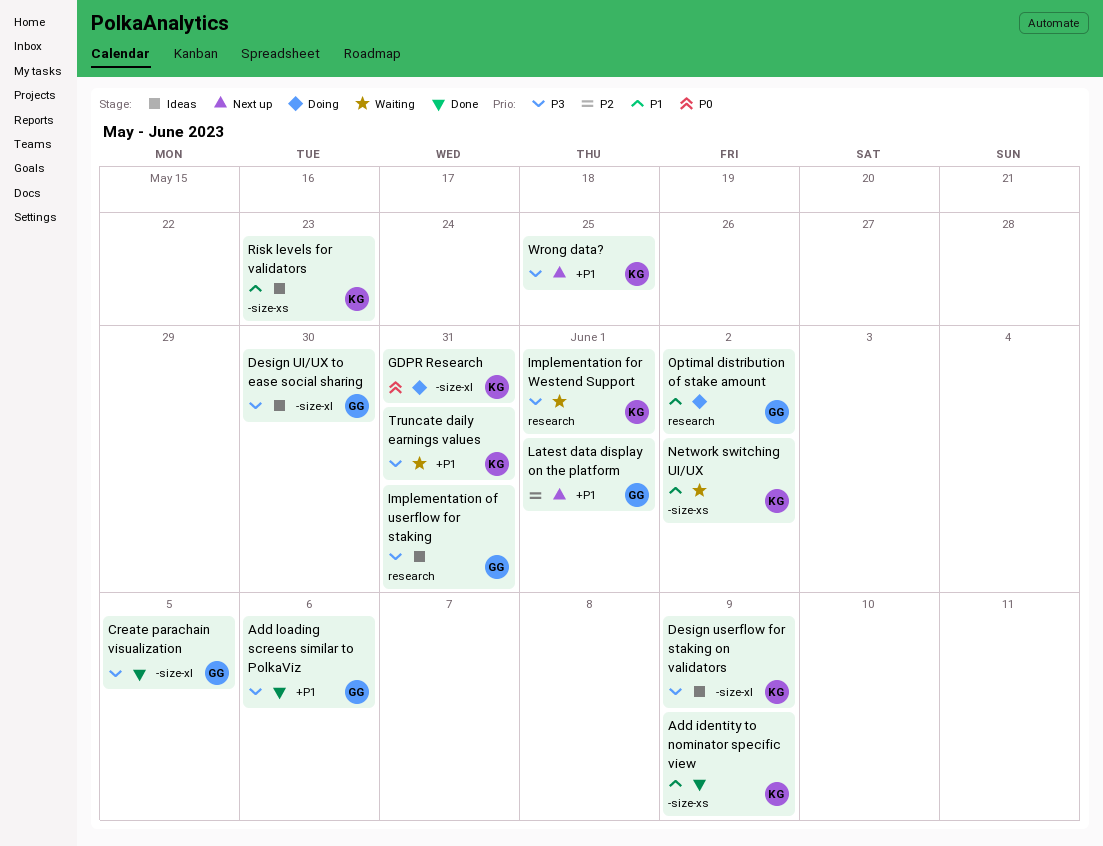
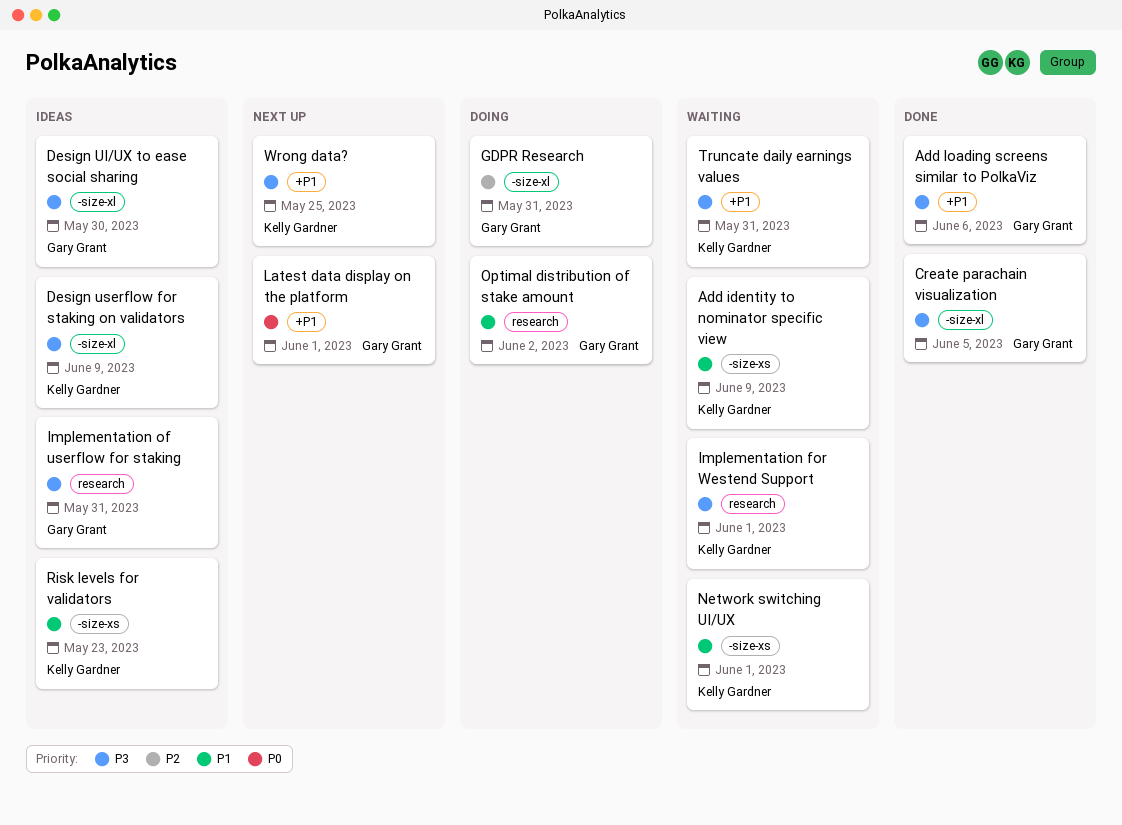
Add identity to nominator specific view, status: Done -> Waiting
GDPR Research, owner: Kelly Gardner -> Gary Grant
GDPR Research, priority: P0 -> P2
Latest data display on the platform, priority: P2 -> P0
Network switching UI/UX, due: Jun 2 -> Jun 1

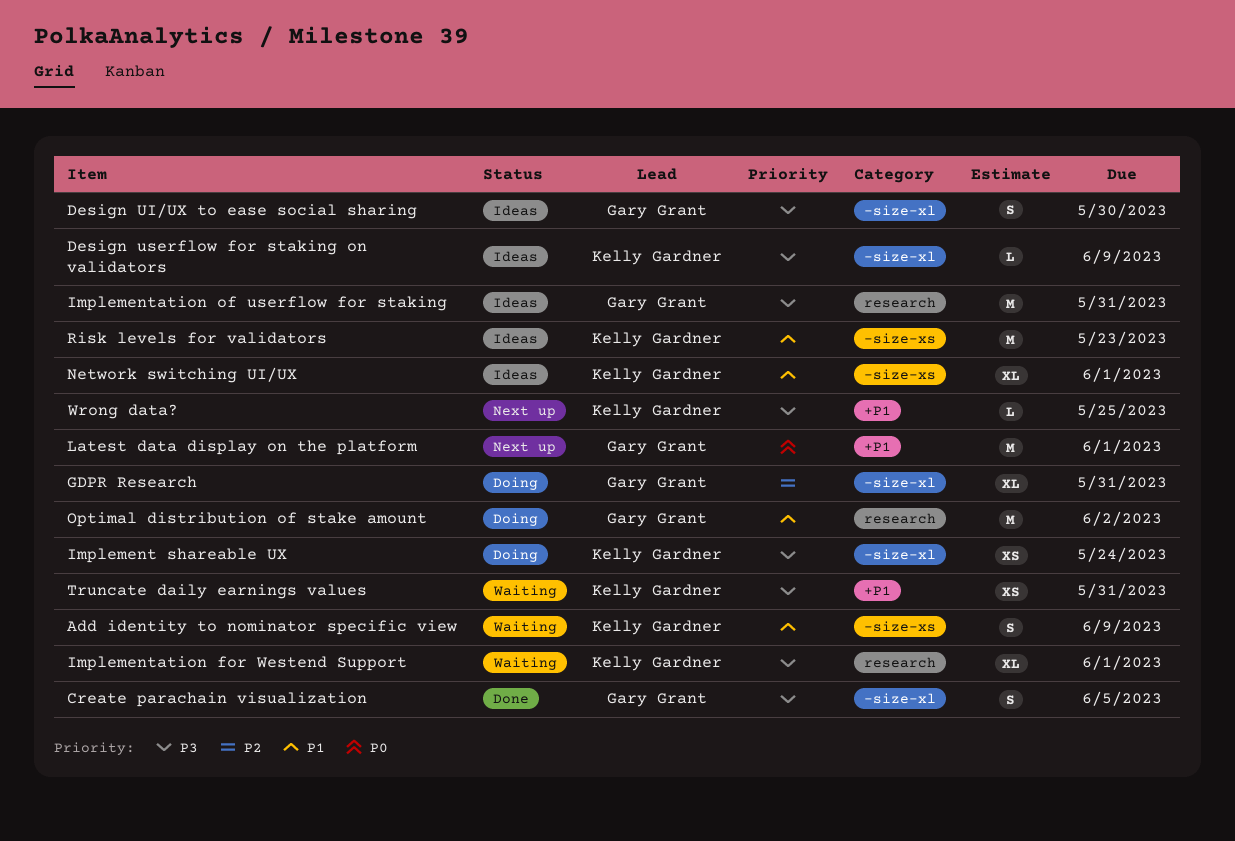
Add loading screens similar to PolkaViz: present -> none
Implement shareable UX: none -> present
Network switching UI/UX, status: Waiting -> Ideas

